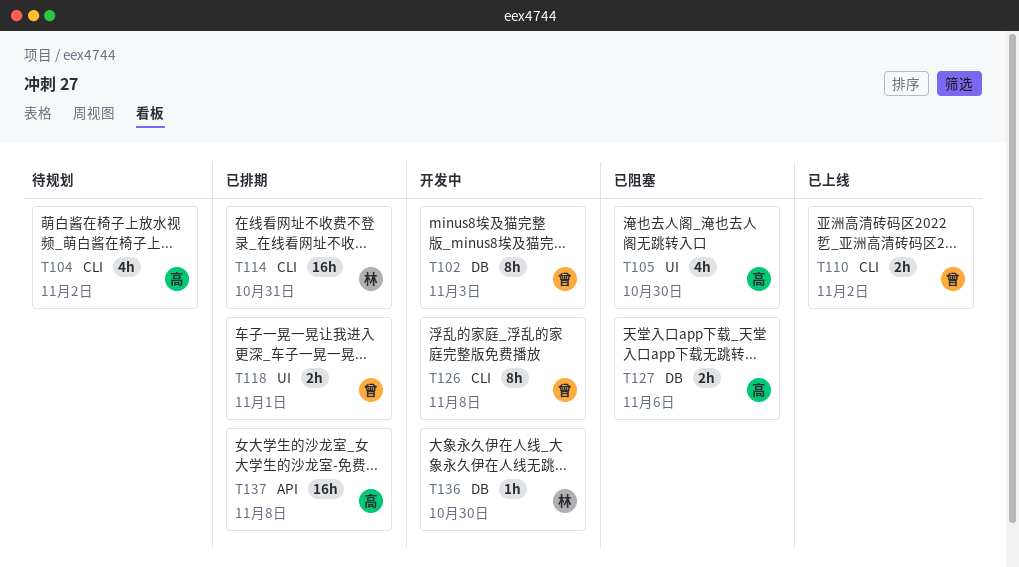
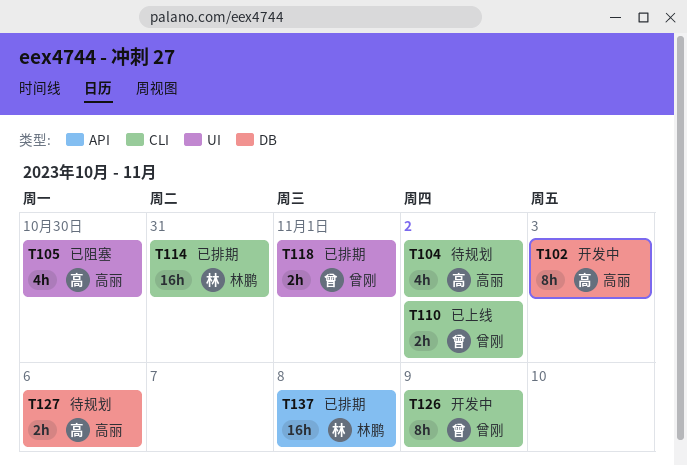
T102, owner: 曾刚 -> 高丽
T126, due: Nov 8 -> Nov 9
T127, status: 已阻塞 -> 待规划
T136: present -> none
T137, owner: 高丽 -> 林鹏

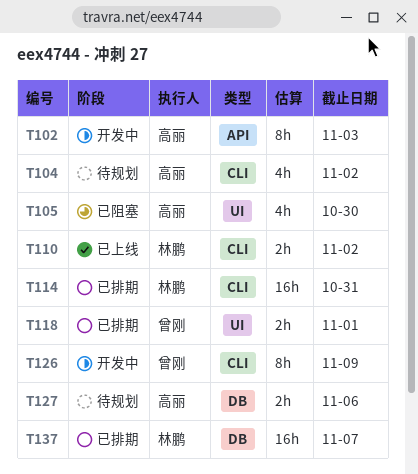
T102, label: DB -> API
T110, owner: 曾刚 -> 林鹏
T137, label: API -> DB
T137, due: Nov 8 -> Nov 7

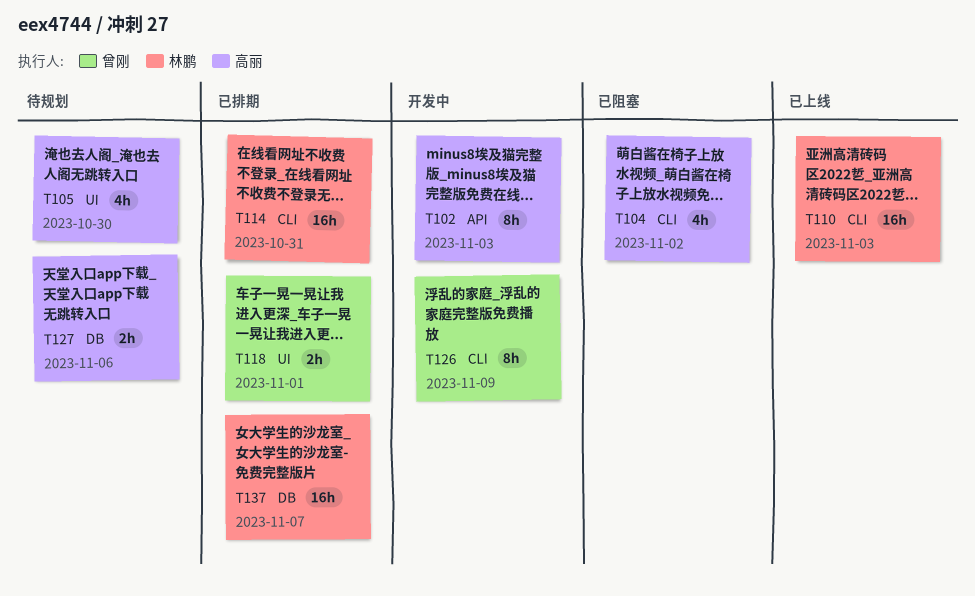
T104, status: 待规划 -> 已阻塞
T105, status: 已阻塞 -> 待规划
T110, estimate: 2h -> 16h
T110, due: Nov 2 -> Nov 3

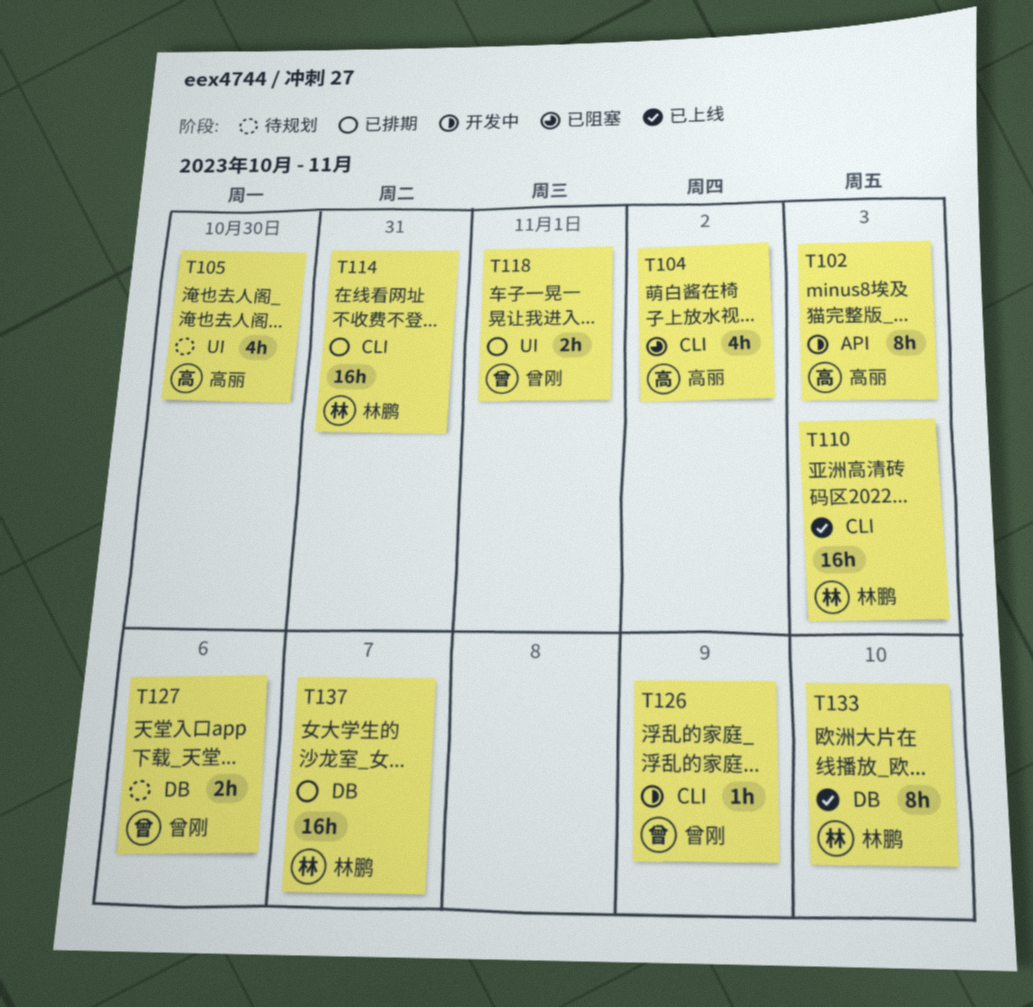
T126, estimate: 8h -> 1h
T127, owner: 高丽 -> 曾刚
T133: none -> present

